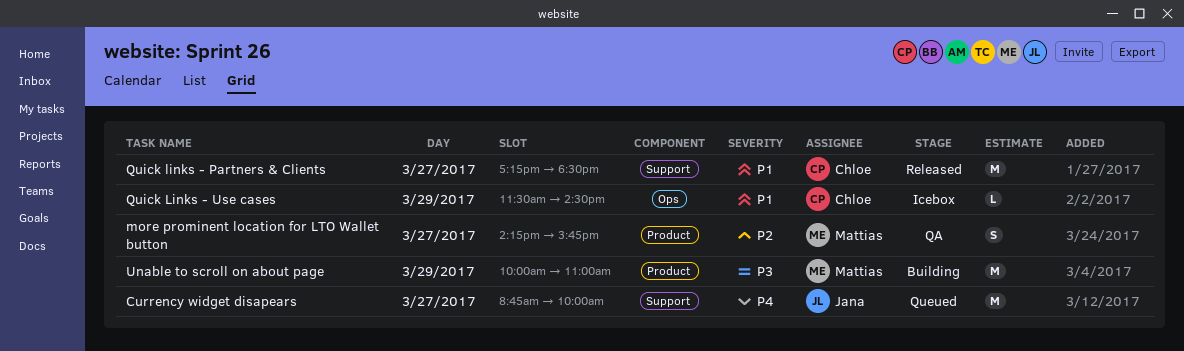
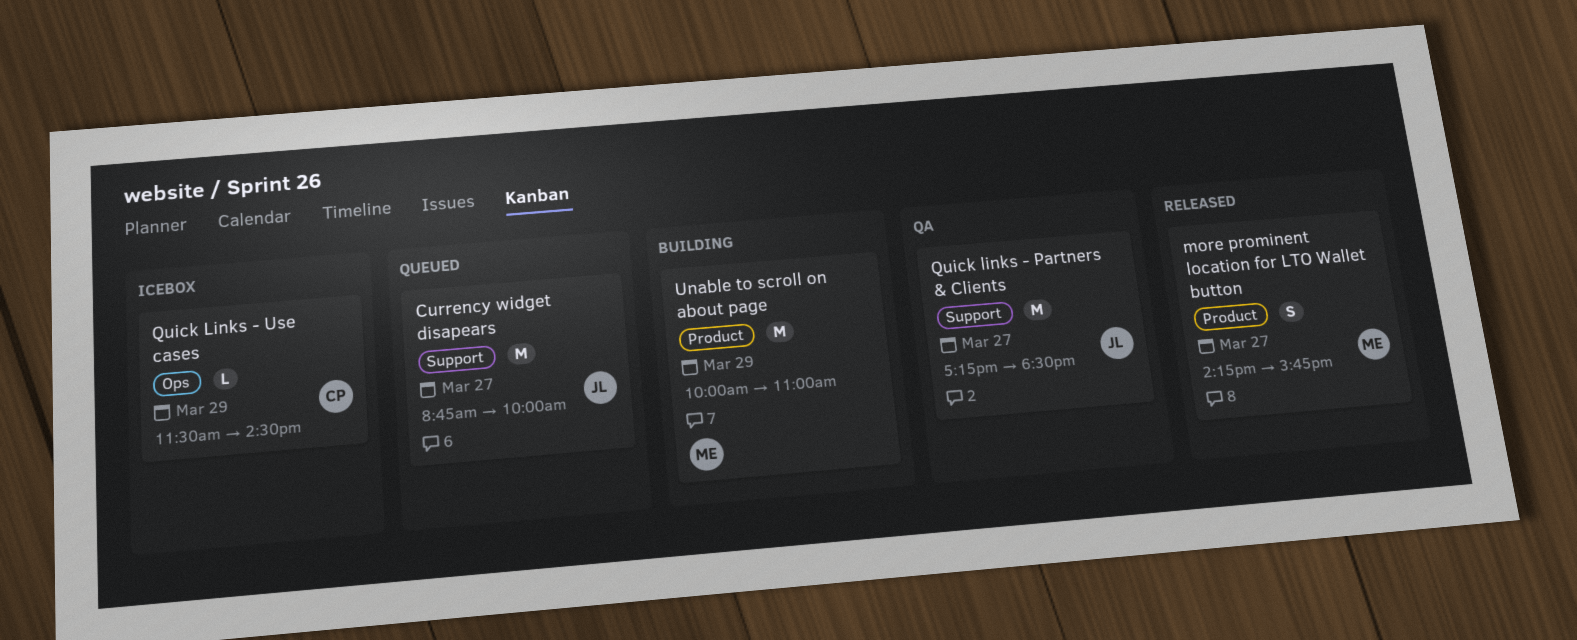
more prominent location for LTO Wallet button, status: QA -> Released
Quick links - Partners & Clients, status: Released -> QA
Quick links - Partners & Clients, owner: Chloe -> Jana

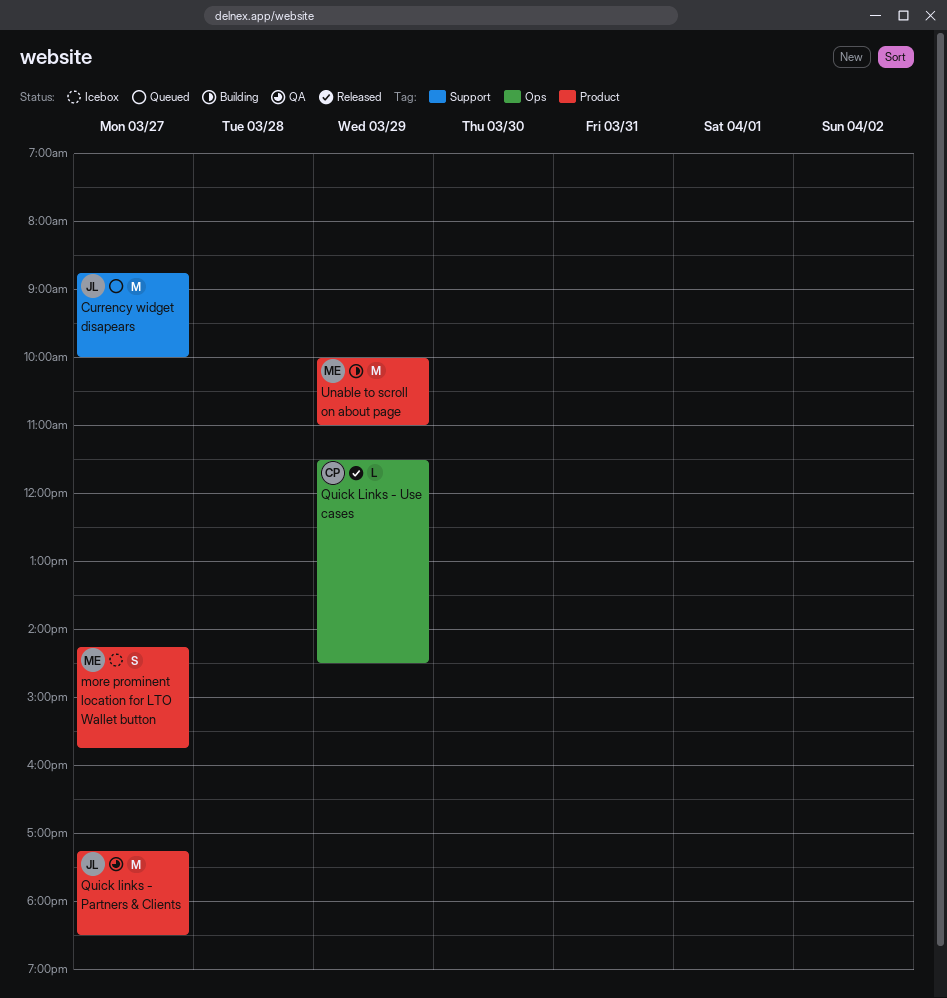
more prominent location for LTO Wallet button, status: Released -> Icebox
Quick links - Partners & Clients, label: Support -> Product
Quick Links - Use cases, status: Icebox -> Released

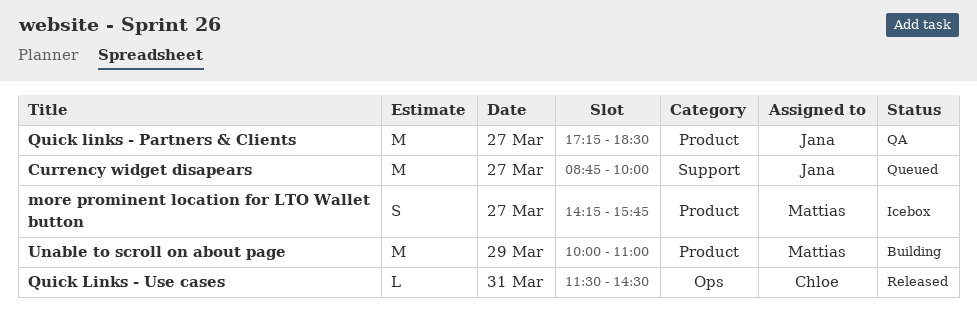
Quick Links - Use cases, day: Mar 29 -> Mar 31

